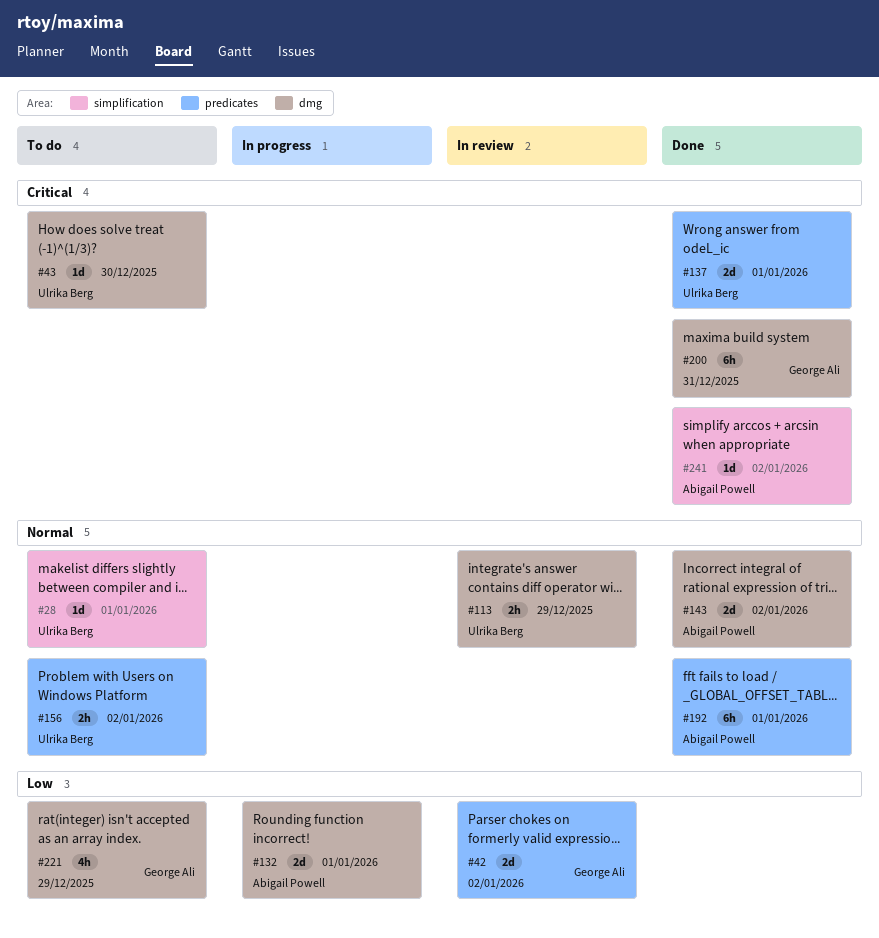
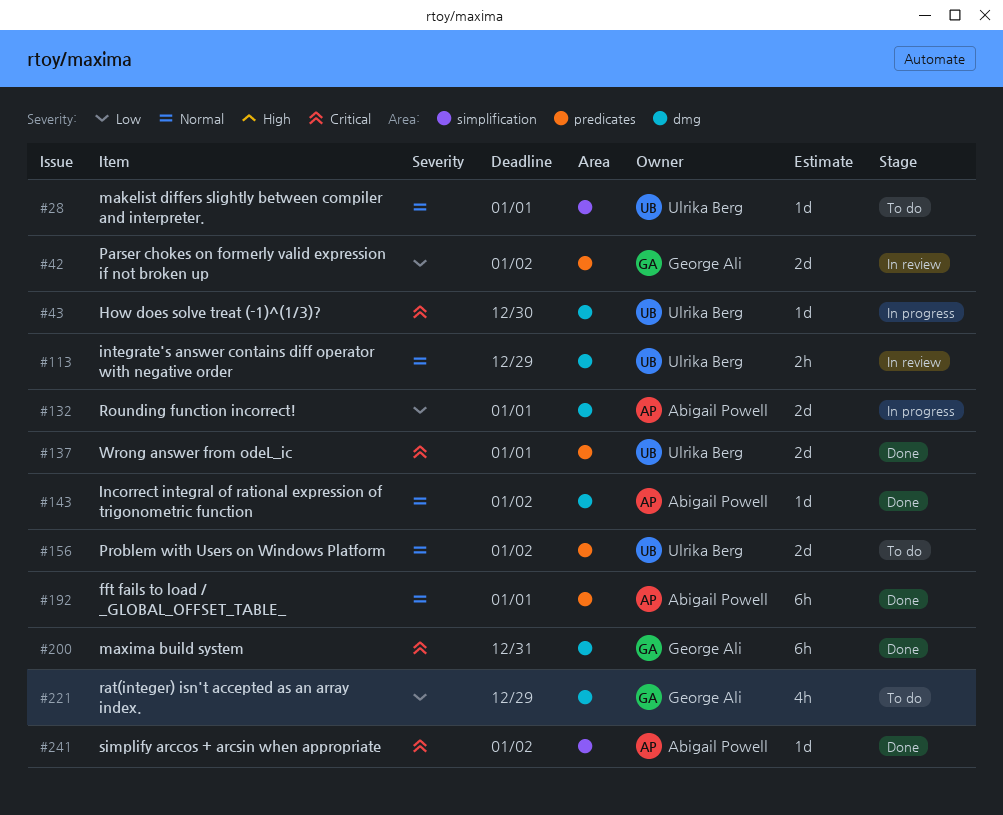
#43, status: To do -> In progress
#143, estimate: 2d -> 1d
#156, estimate: 2h -> 2d

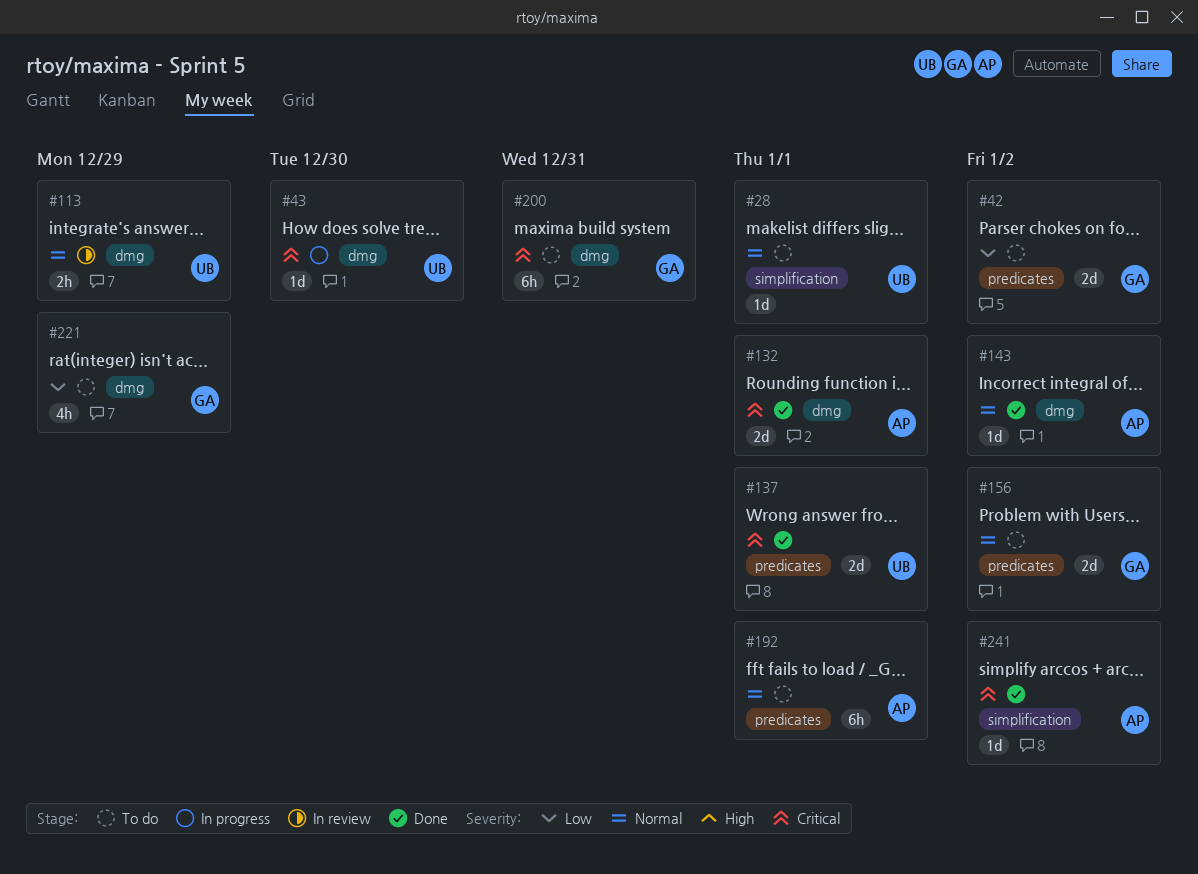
#42, status: In review -> To do
#132, status: In progress -> Done
#132, priority: Low -> Critical
#156, owner: Ulrika Berg -> George Ali
#192, status: Done -> To do
#200, status: Done -> To do

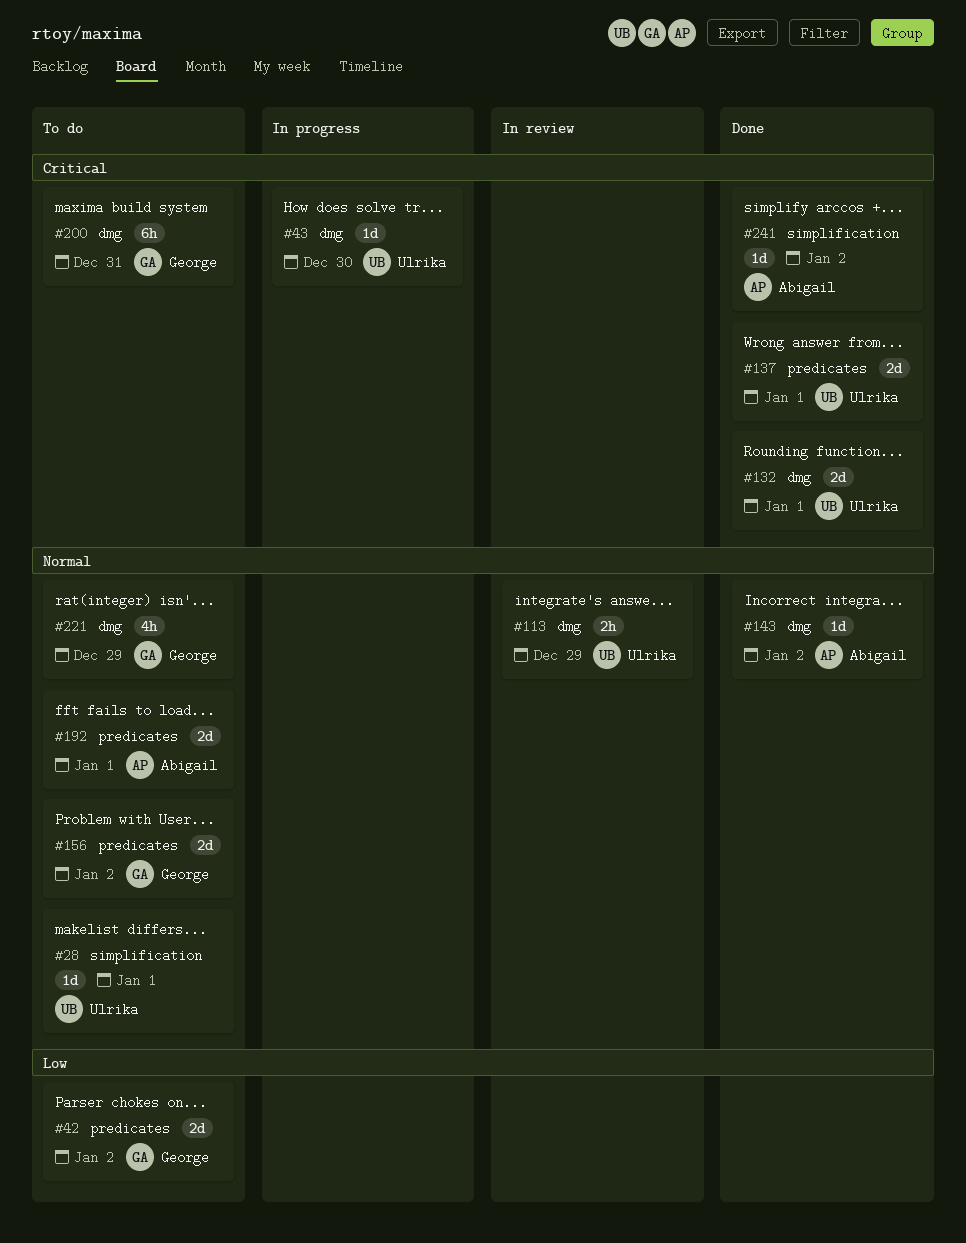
#132, owner: Abigail -> Ulrika
#192, estimate: 6h -> 2d
#221, priority: Low -> Normal

